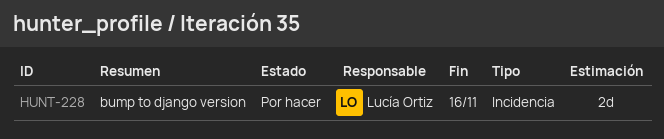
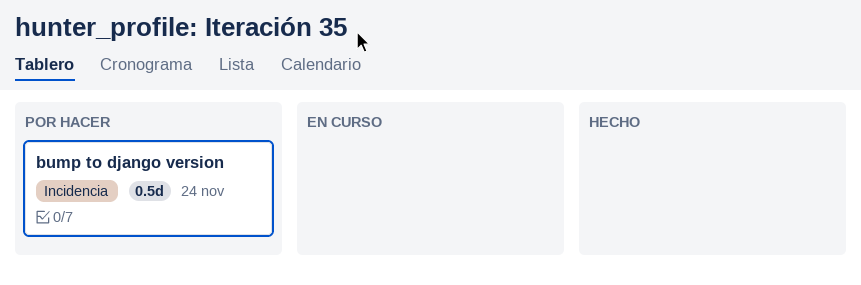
bump to django version, estimate: 2d -> 0.5d
bump to django version, due: Nov 16 -> Nov 24

